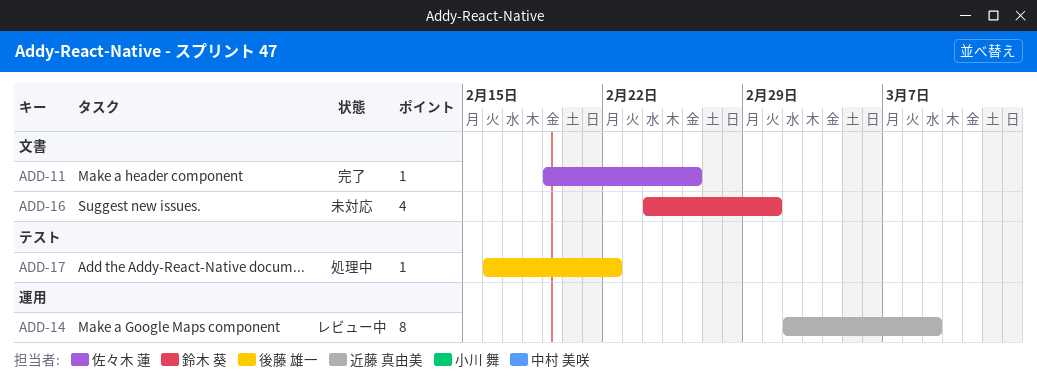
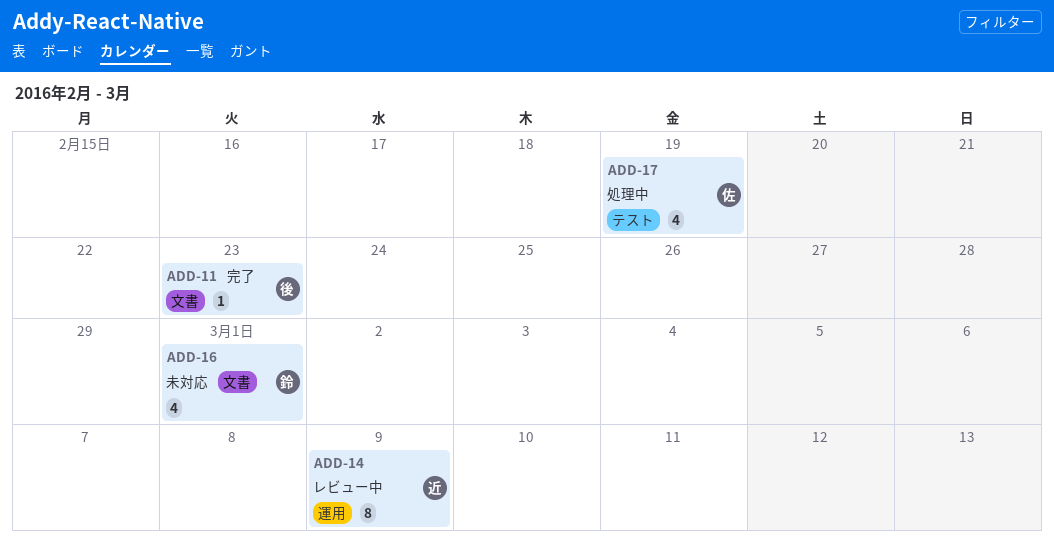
ADD-11, owner: 佐々木 蓮 -> 後藤 雄一
ADD-11, due: Feb 26 -> Feb 23
ADD-17, owner: 後藤 雄一 -> 佐々木 蓮
ADD-17, estimate: 1 -> 4
ADD-17, due: Feb 22 -> Feb 19

